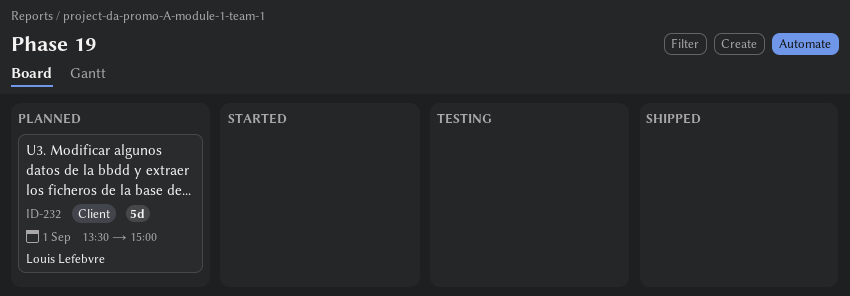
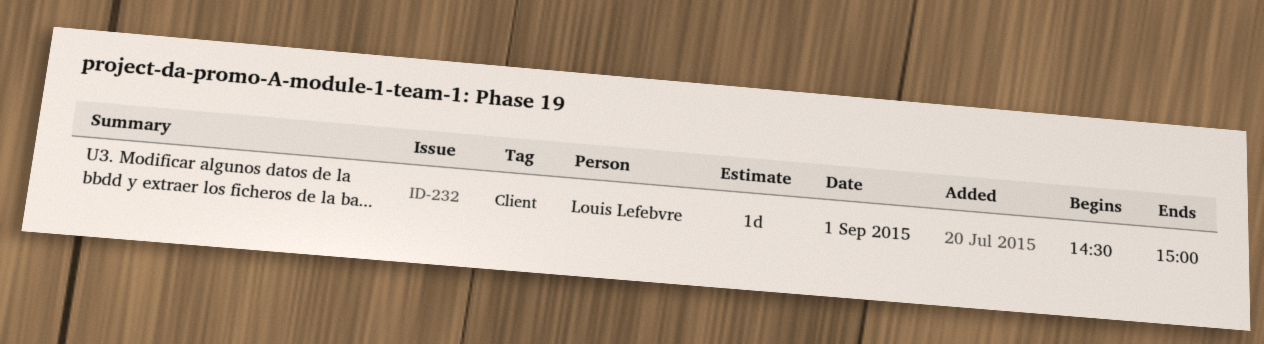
ID-232, estimate: 5d -> 1d
ID-232, begins: 13:30 -> 14:30

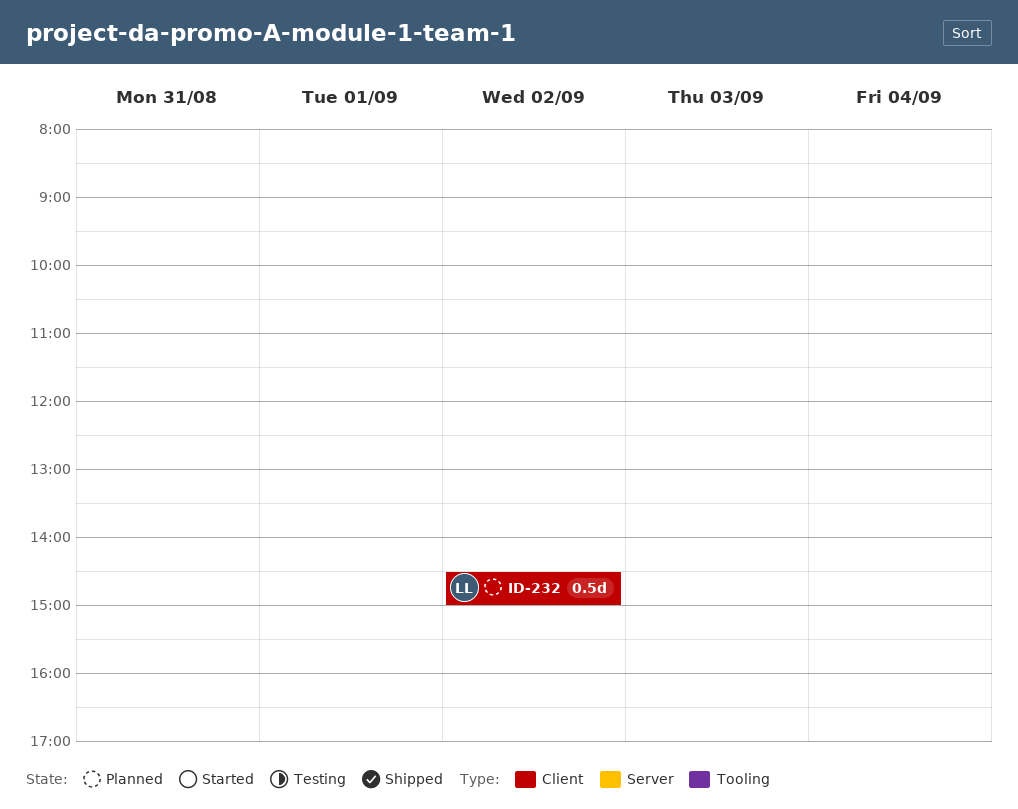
ID-232, estimate: 1d -> 0.5d
ID-232, day: Sep 1 -> Sep 2

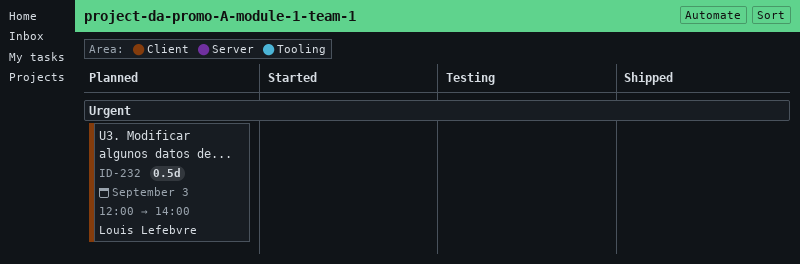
ID-232, day: Sep 2 -> Sep 3
ID-232, begins: 14:30 -> 12:00
ID-232, ends: 15:00 -> 14:00

